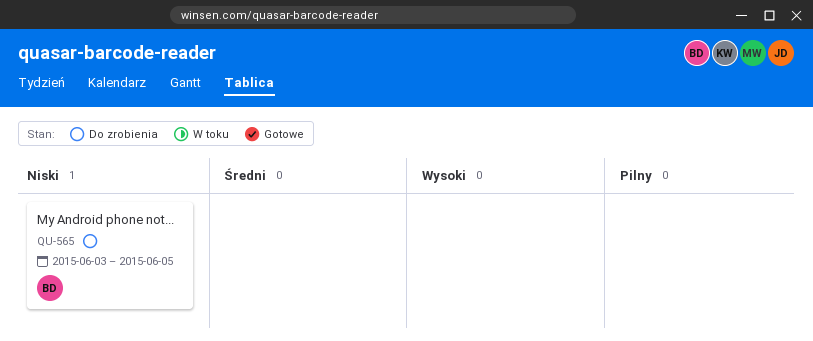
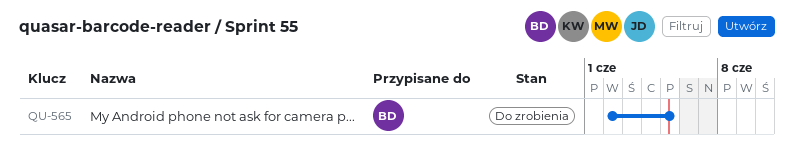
QU-565, start: Jun 3 -> Jun 2

